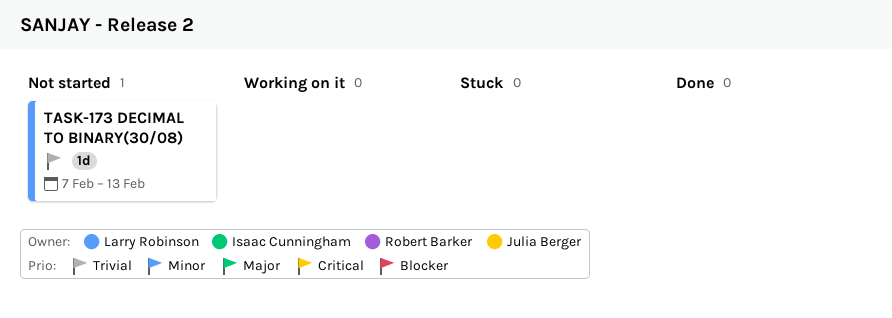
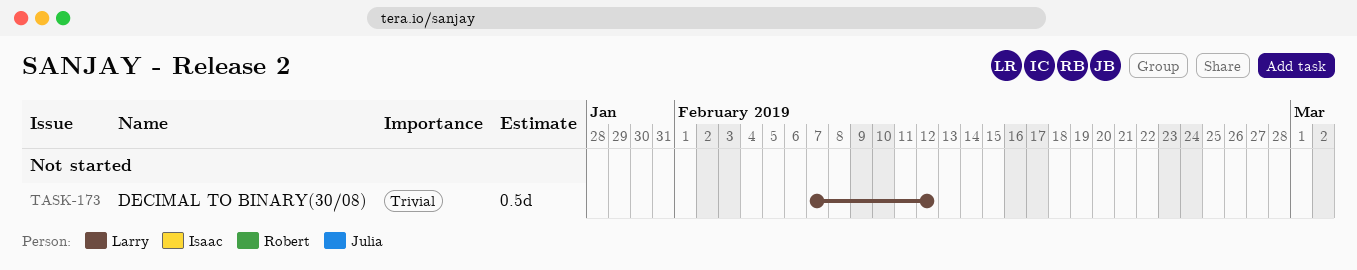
TASK-173, estimate: 1d -> 0.5d
TASK-173, due: Feb 13 -> Feb 12

